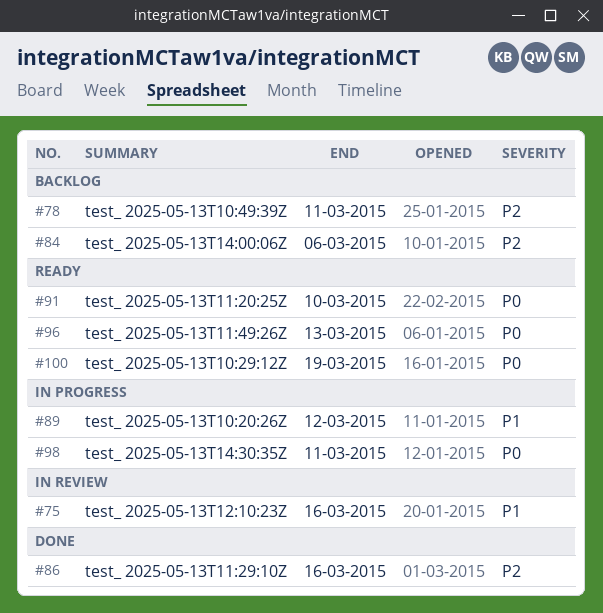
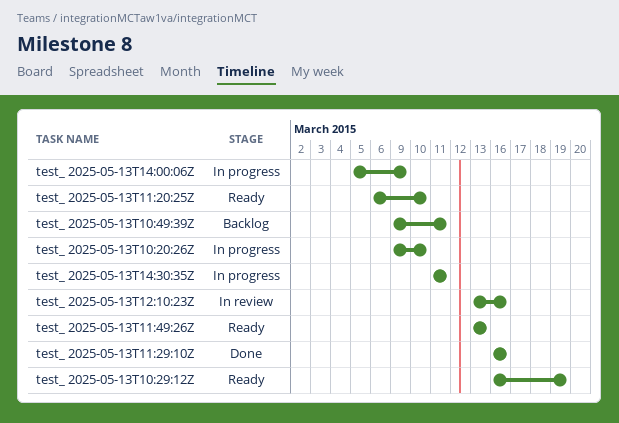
test_ 2025-05-13T10:20:26Z, due: Mar 12 -> Mar 10
test_ 2025-05-13T14:00:06Z, status: Backlog -> In progress
test_ 2025-05-13T14:00:06Z, due: Mar 6 -> Mar 9

